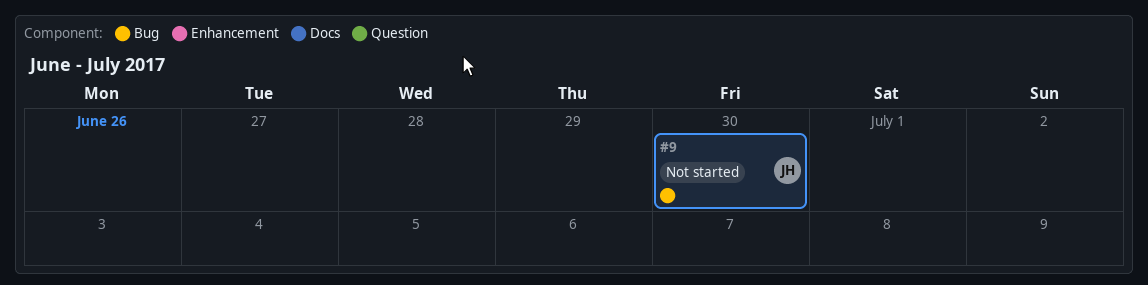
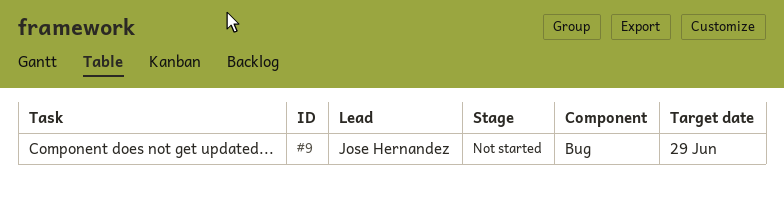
#9, due: Jun 30 -> Jun 29

